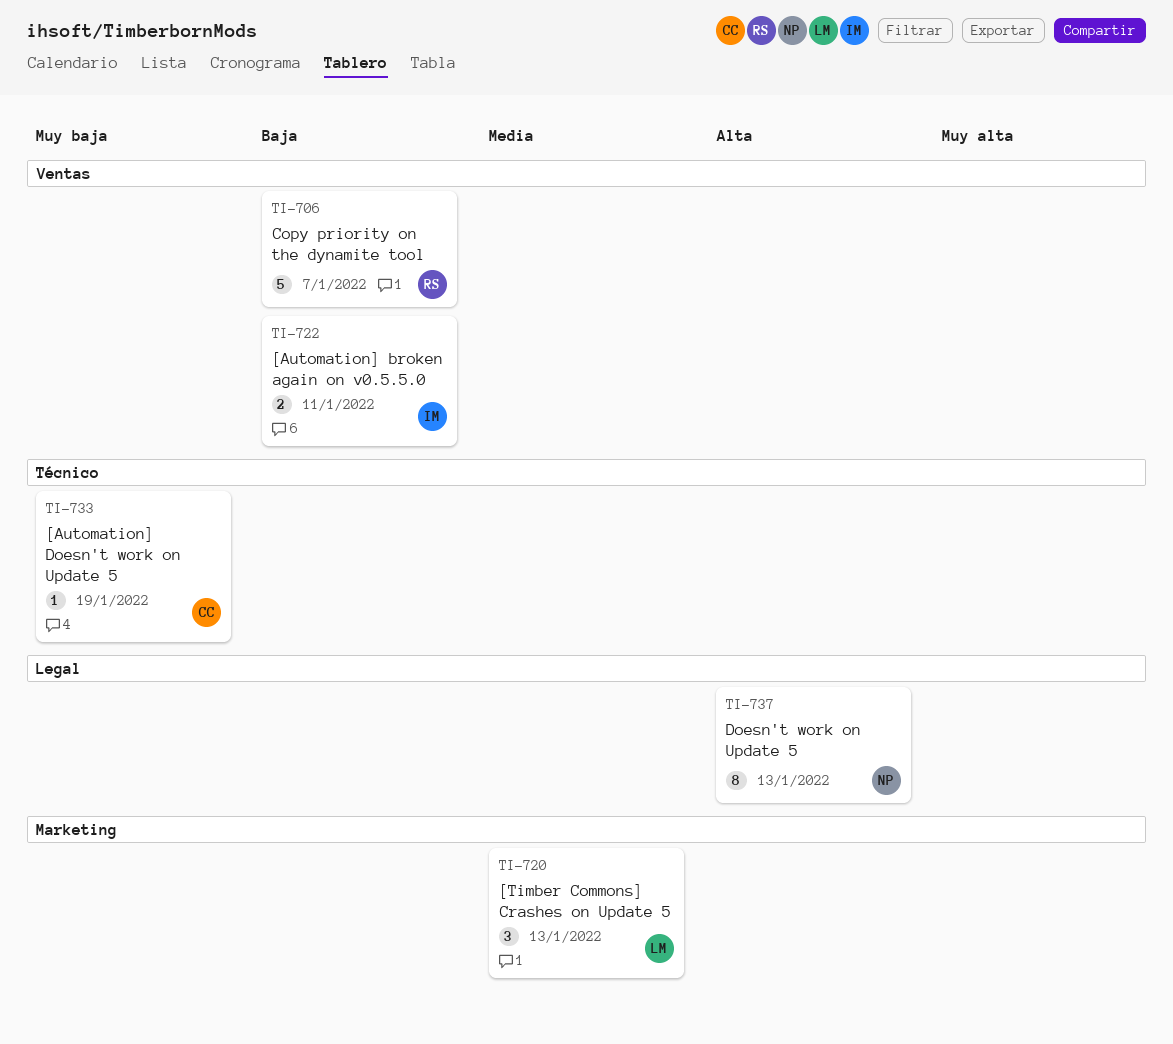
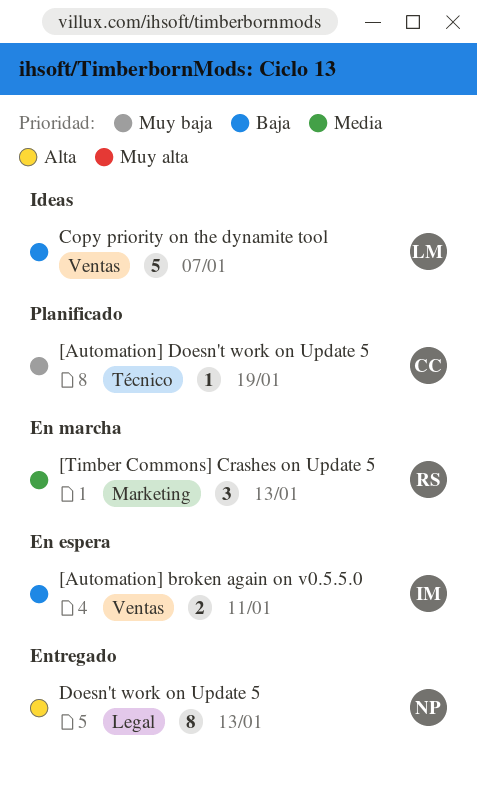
[Timber Commons] Crashes on Update 5, owner: LM -> RS
Copy priority on the dynamite tool, owner: RS -> LM

